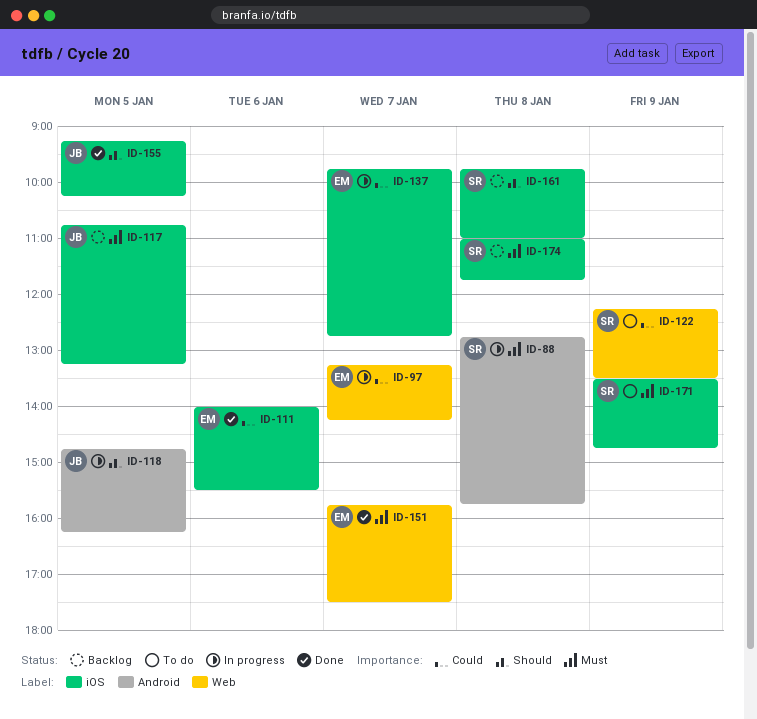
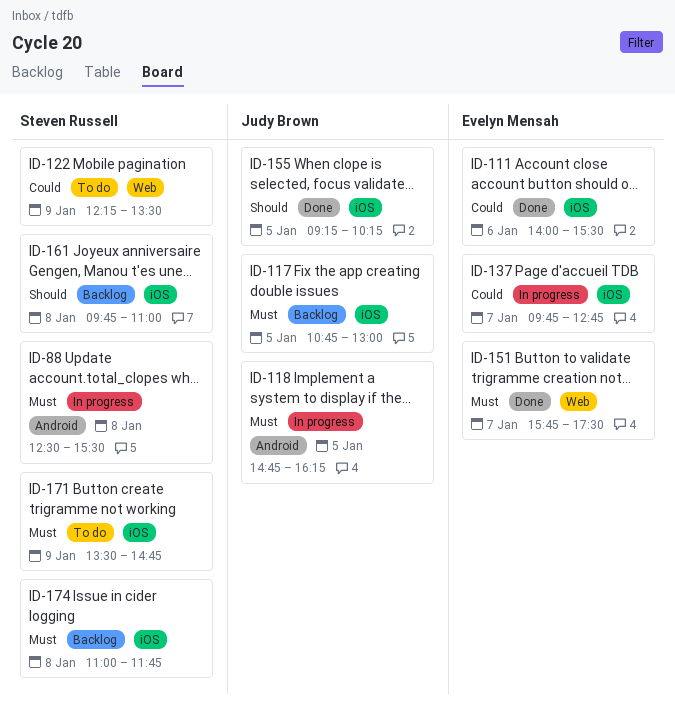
ID-88, begins: 12:45 -> 12:30
ID-88, ends: 15:45 -> 15:30
ID-97: present -> none
ID-117, ends: 13:15 -> 13:00
ID-118, priority: Should -> Must

